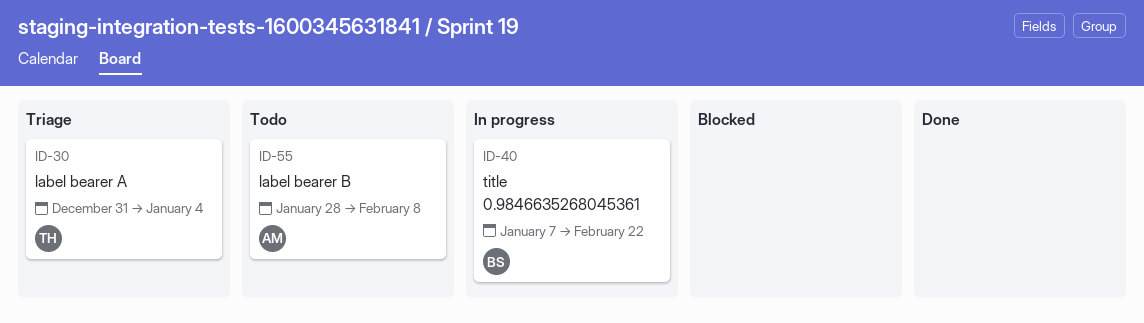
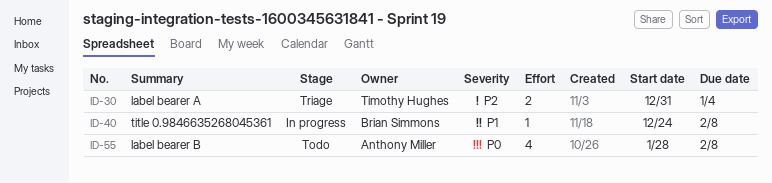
ID-40, start: Jan 7 -> Dec 24
ID-40, due: Feb 22 -> Feb 8

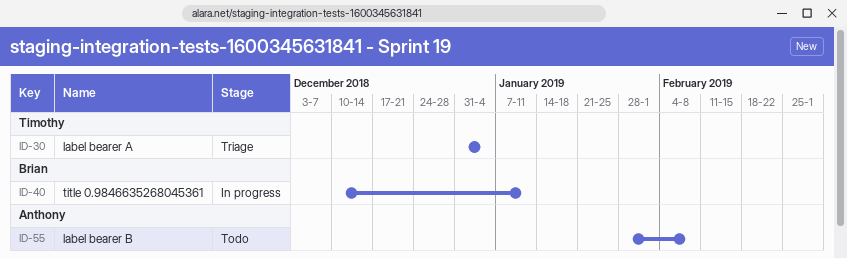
ID-40, start: Dec 24 -> Dec 10
ID-40, due: Feb 8 -> Jan 11

